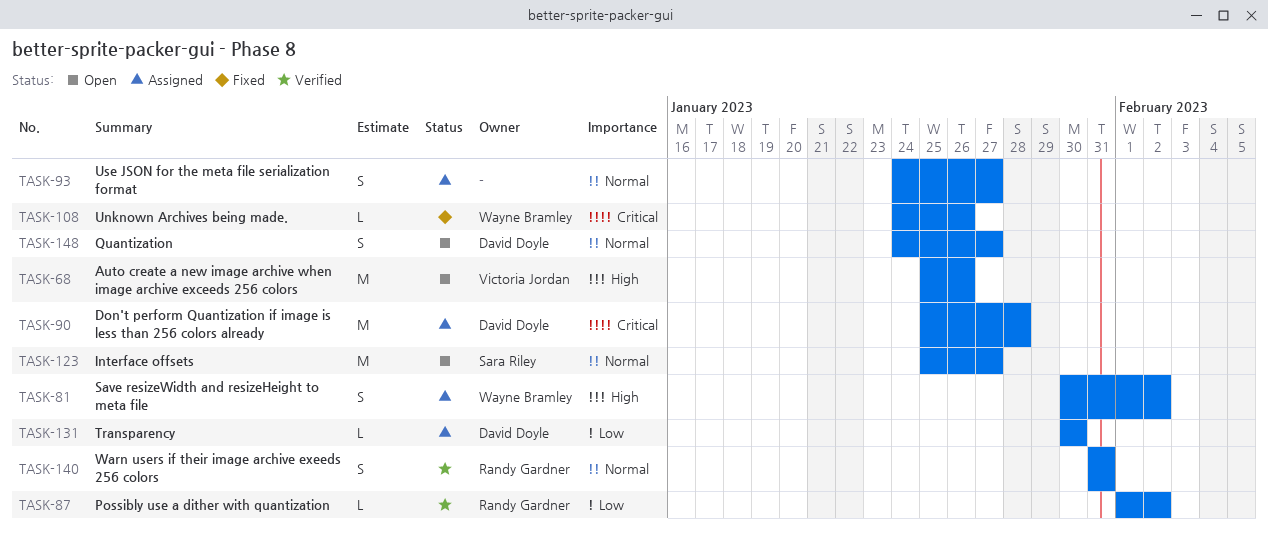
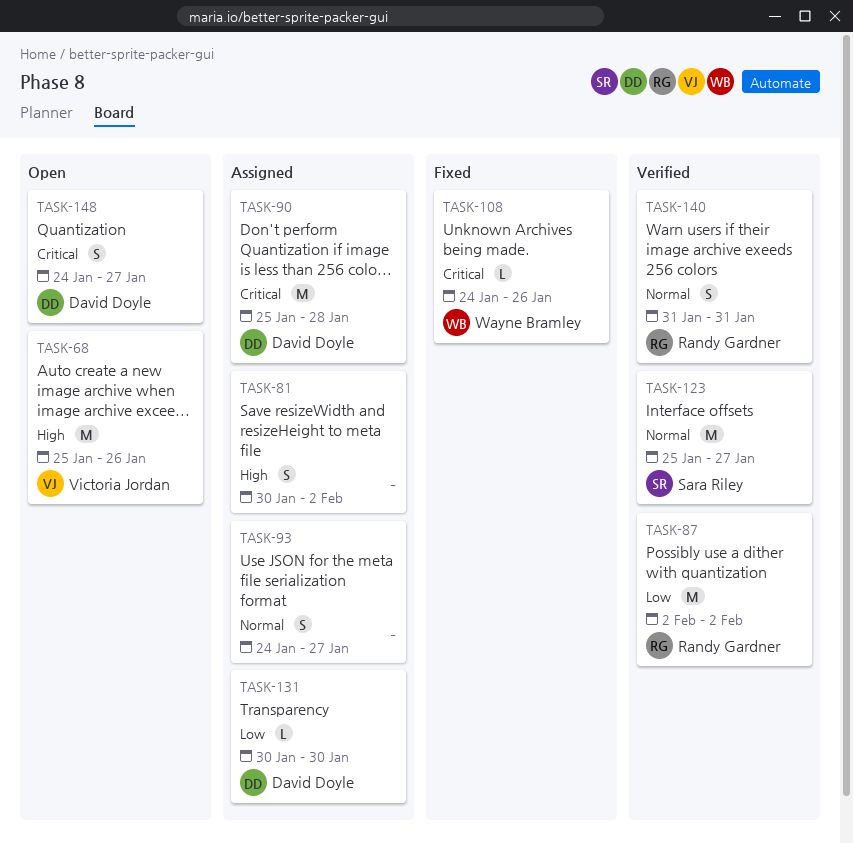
TASK-81, owner: Wayne Bramley -> none
TASK-87, estimate: L -> M
TASK-87, start: Feb 1 -> Feb 2
TASK-123, status: Open -> Verified
TASK-148, priority: Normal -> Critical

